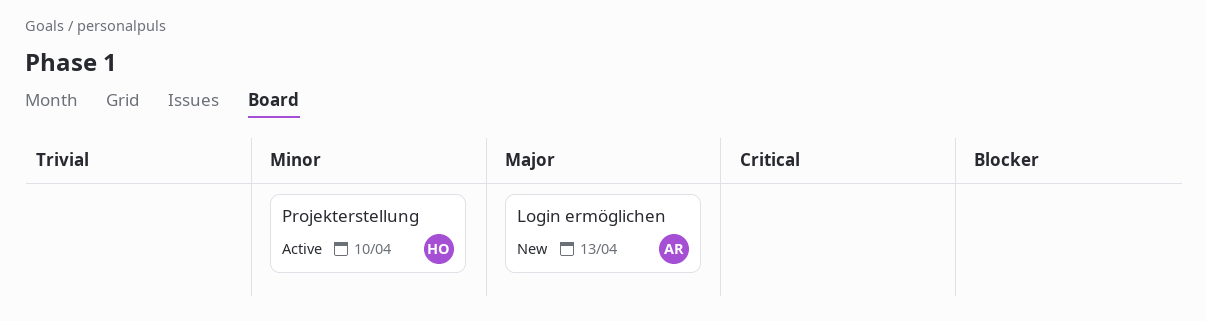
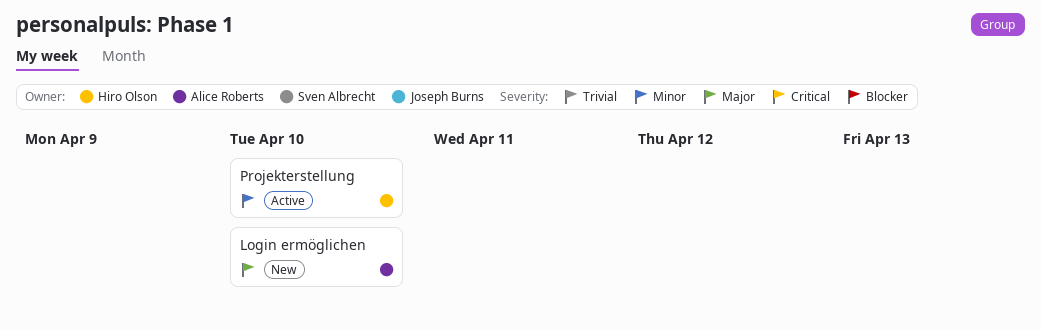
Login ermöglichen, due: Apr 13 -> Apr 10

